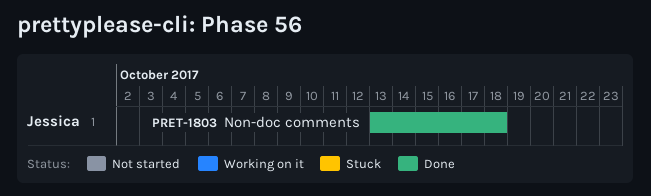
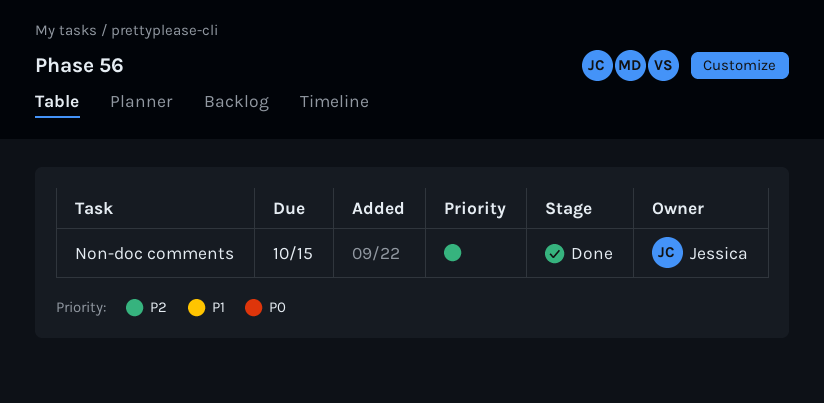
Non-doc comments, due: Oct 18 -> Oct 15

